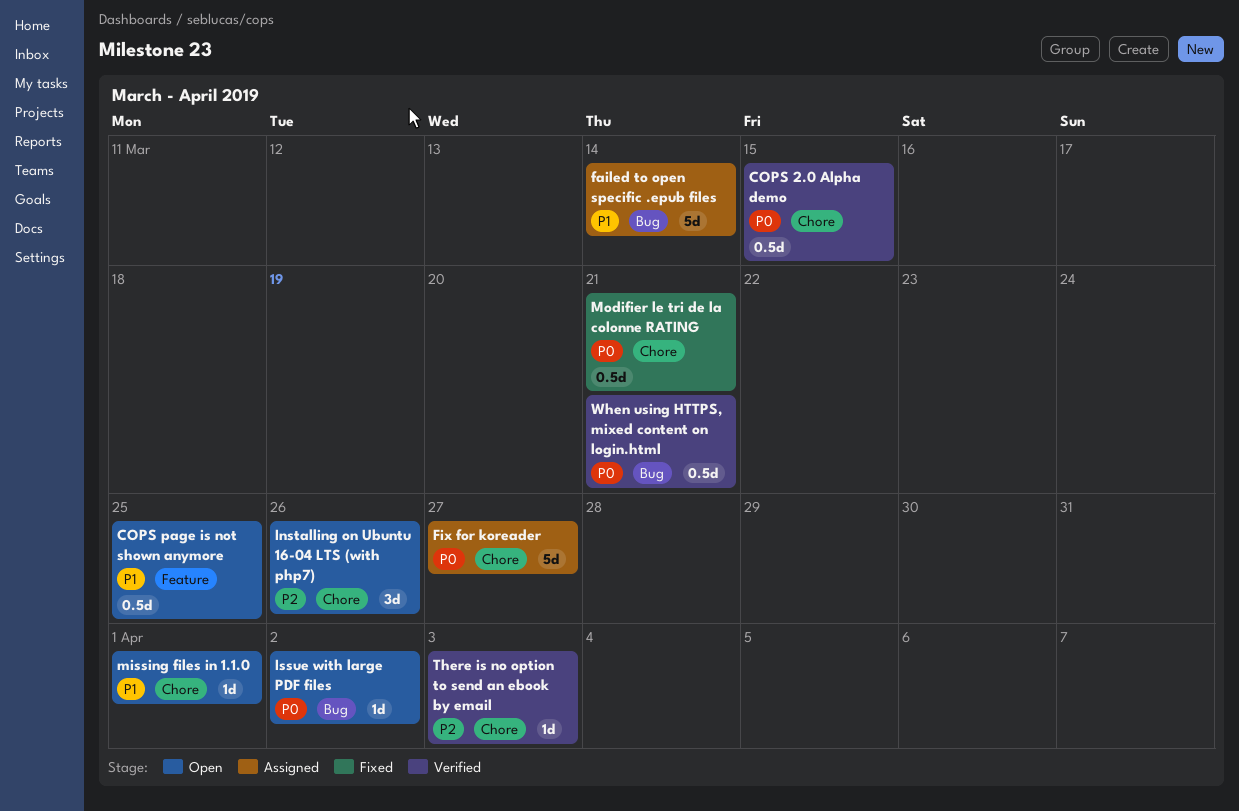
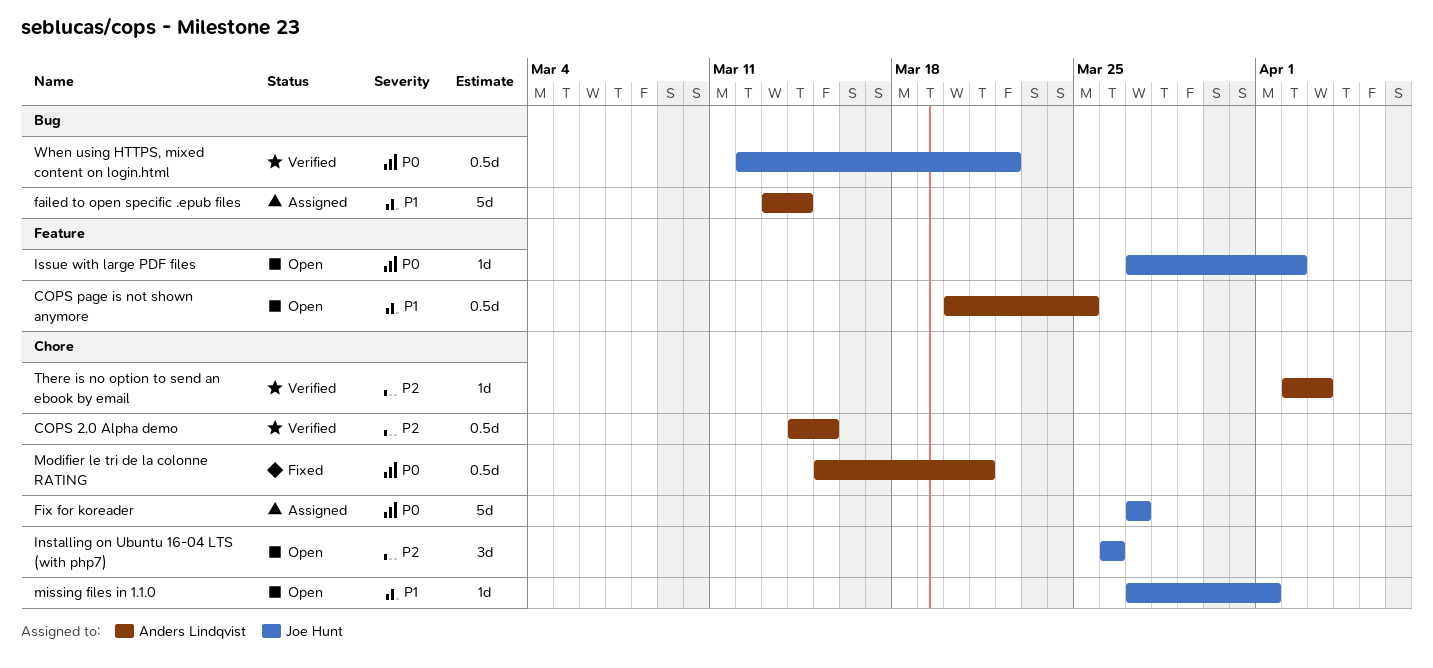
COPS 2.0 Alpha demo, priority: P0 -> P2
Issue with large PDF files, label: Bug -> Feature
When using HTTPS, mixed content on login.html, due: Mar 21 -> Mar 22

